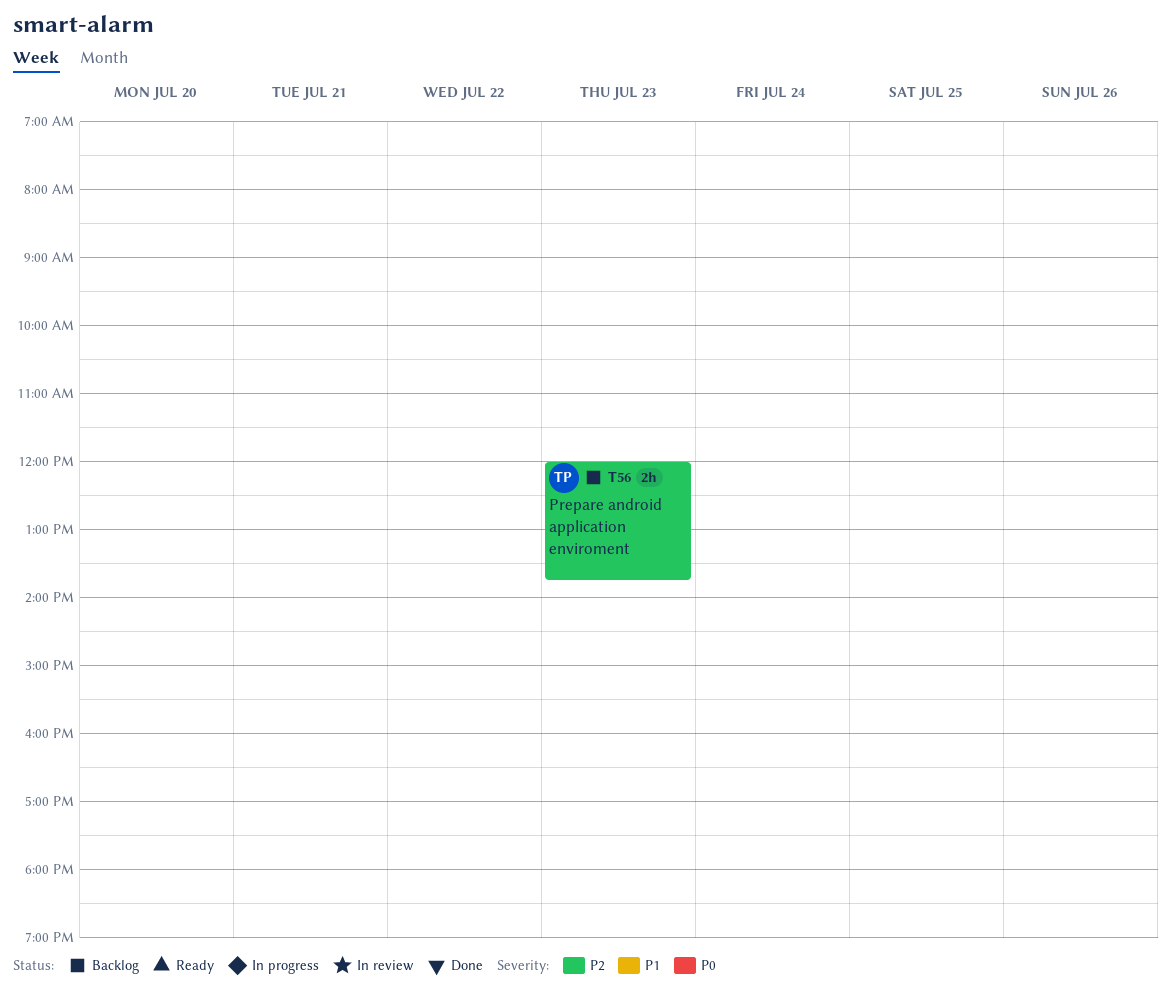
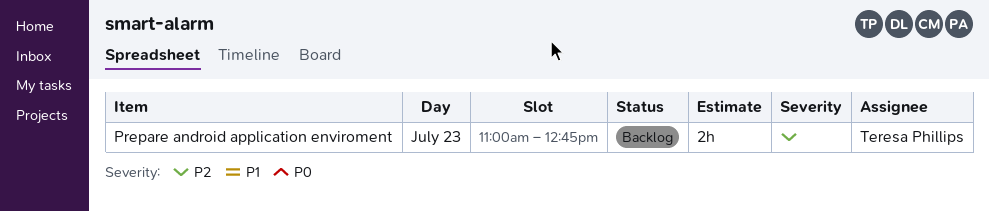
Prepare android application enviroment, begins: 12:00 -> 11:00
Prepare android application enviroment, ends: 13:45 -> 12:45

